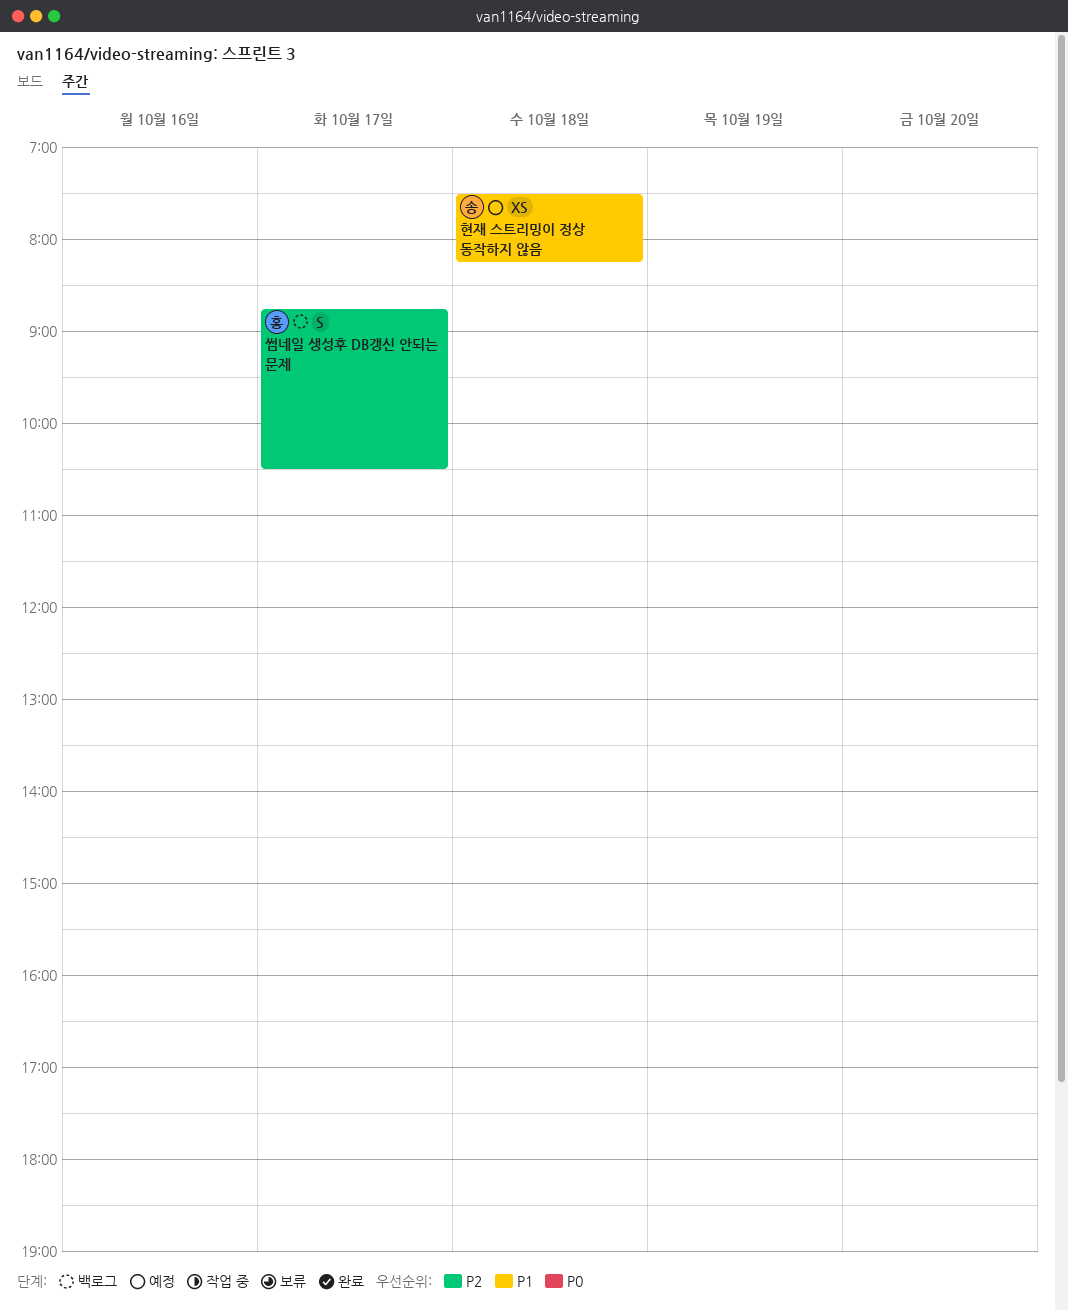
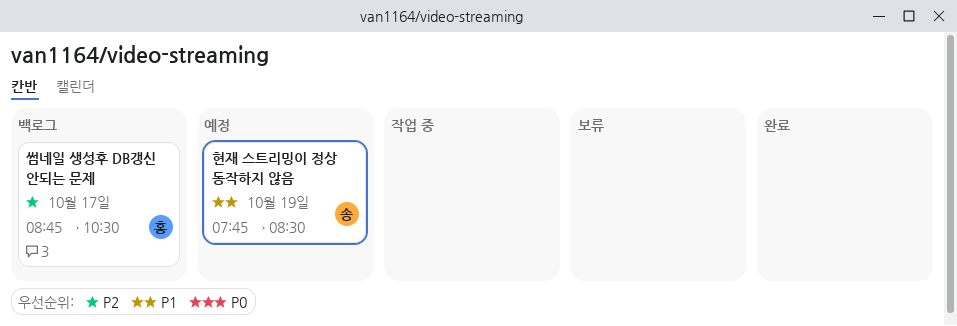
현재 스트리밍이 정상 동작하지 않음, day: Oct 18 -> Oct 19
현재 스트리밍이 정상 동작하지 않음, begins: 07:30 -> 07:45
현재 스트리밍이 정상 동작하지 않음, ends: 08:15 -> 08:30

